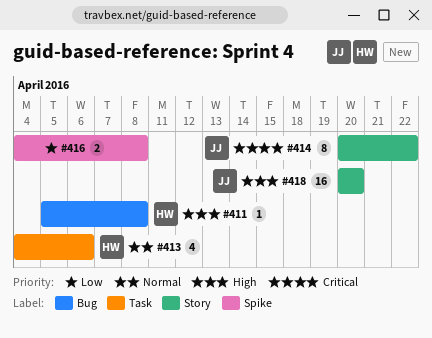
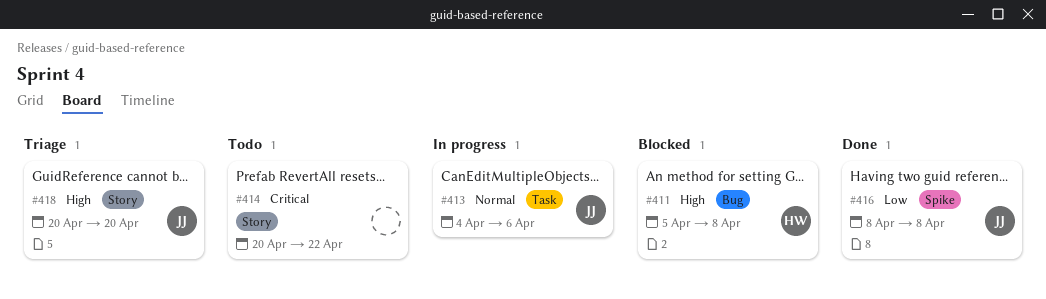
#413, owner: HW -> JJ
#414, owner: JJ -> none
#416, owner: none -> JJ
#416, start: Apr 4 -> Apr 8

